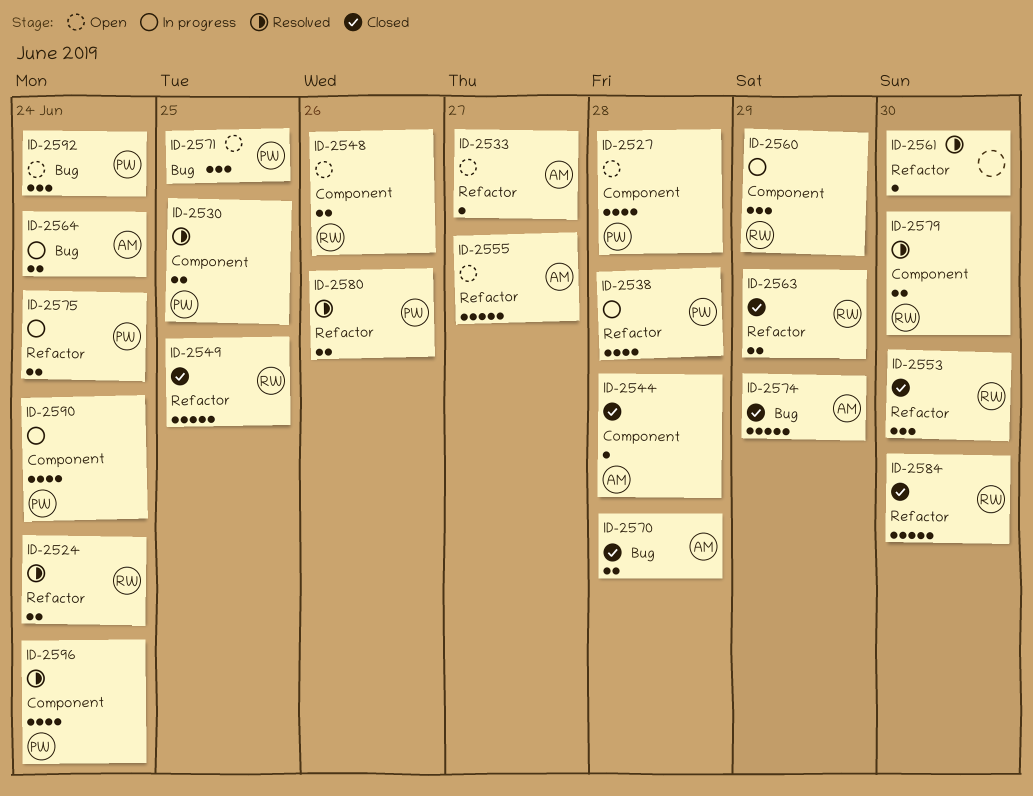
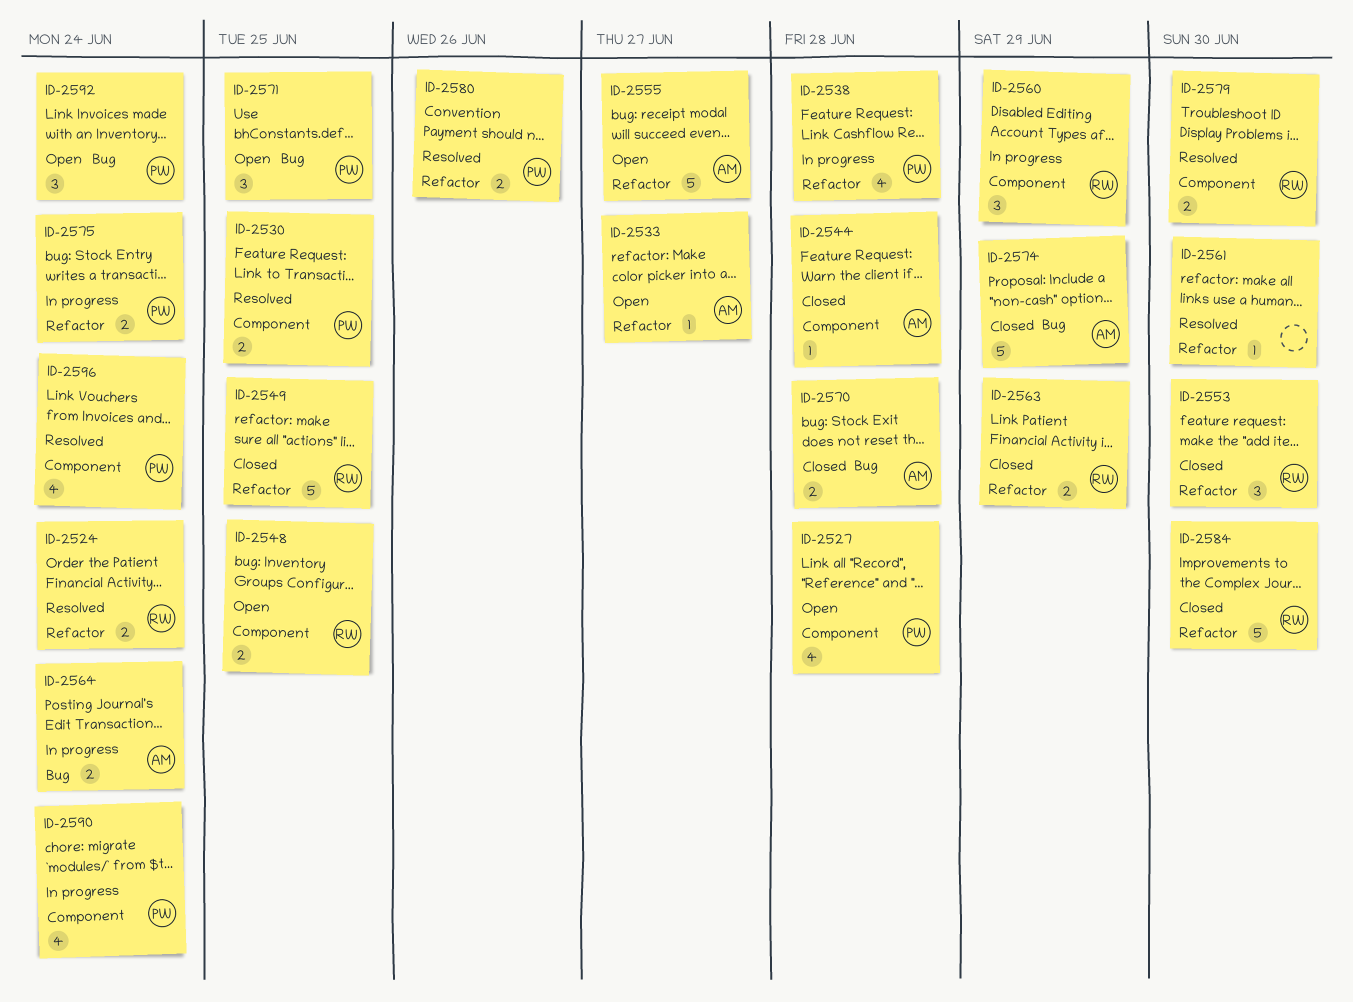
ID-2548, due: Jun 26 -> Jun 25

